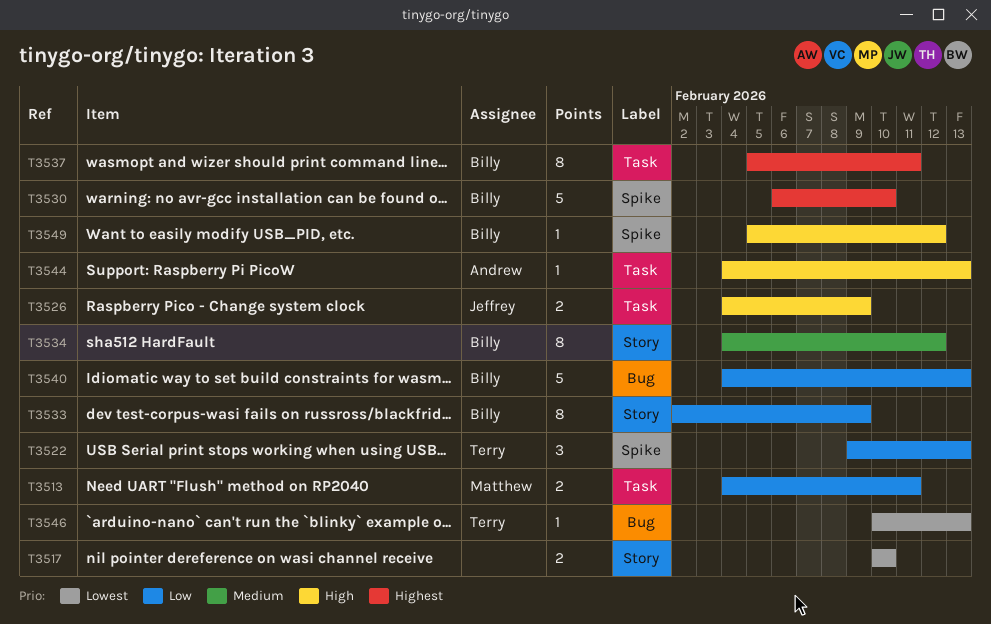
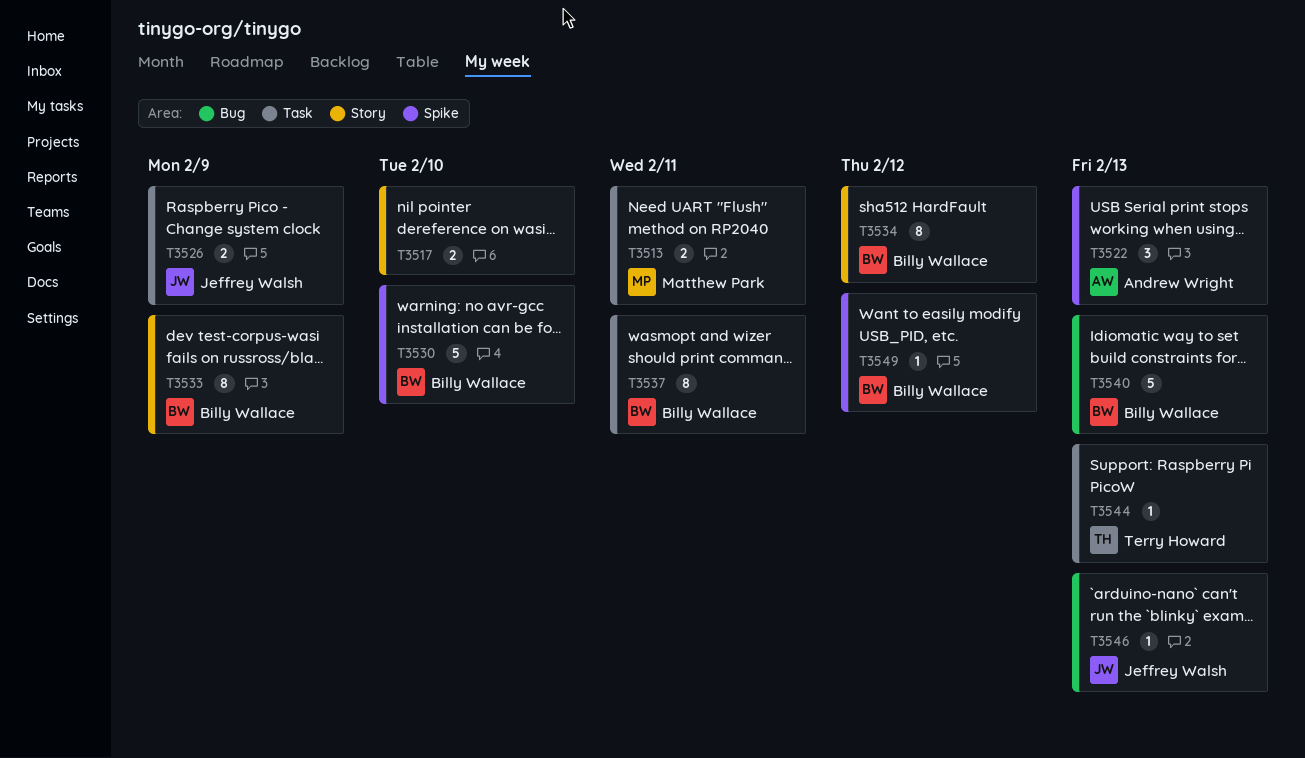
T3522, owner: Terry Howard -> Andrew Wright
T3544, owner: Andrew Wright -> Terry Howard
T3546, owner: Terry Howard -> Jeffrey Walsh

